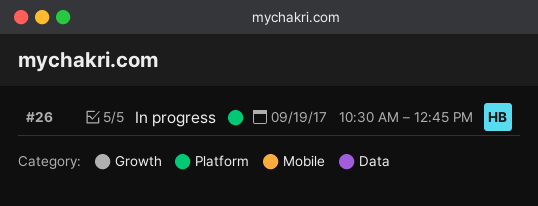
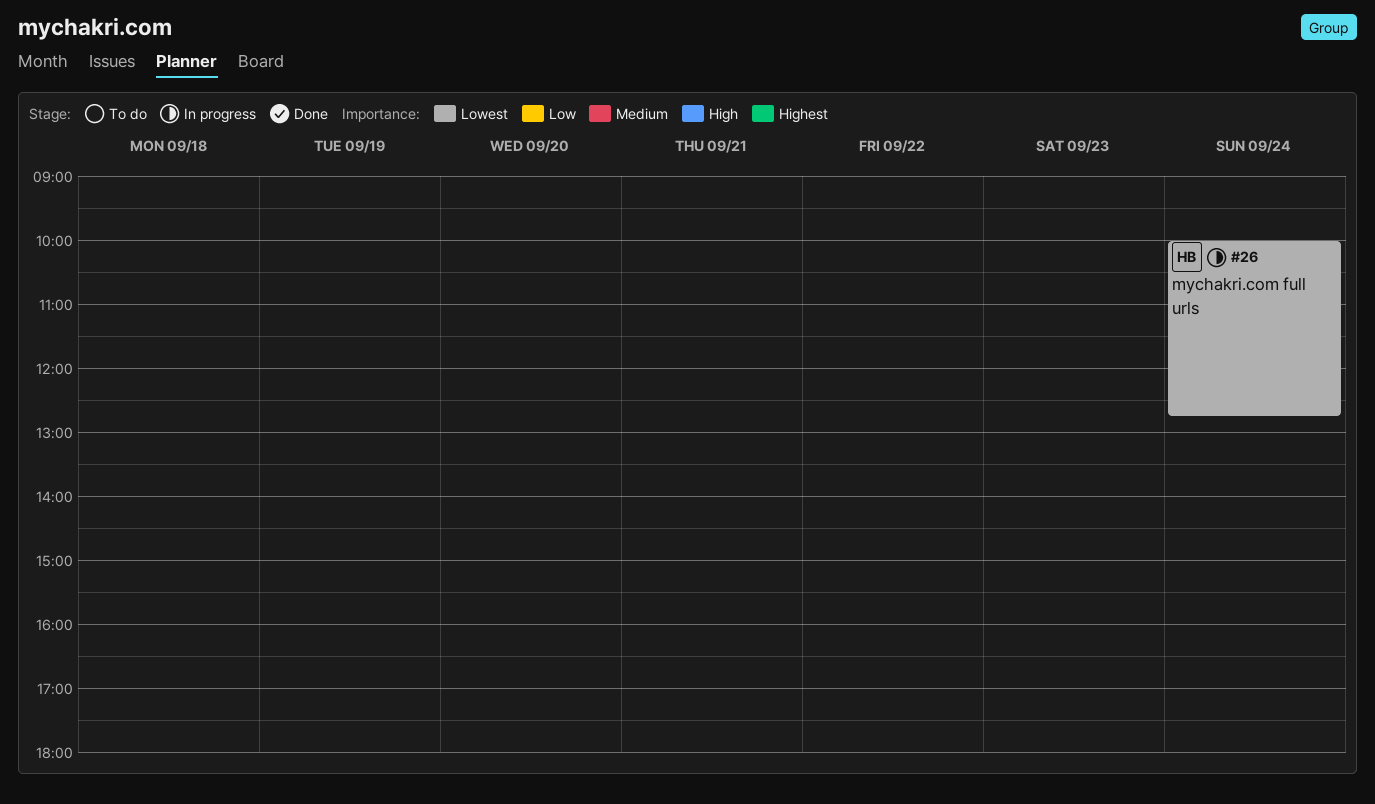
#26, day: Sep 19 -> Sep 24
#26, begins: 10:30 -> 10:00

